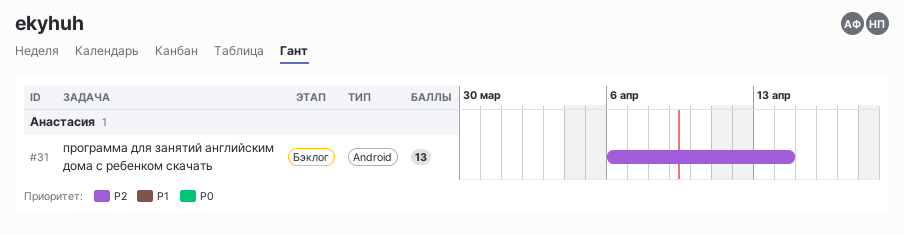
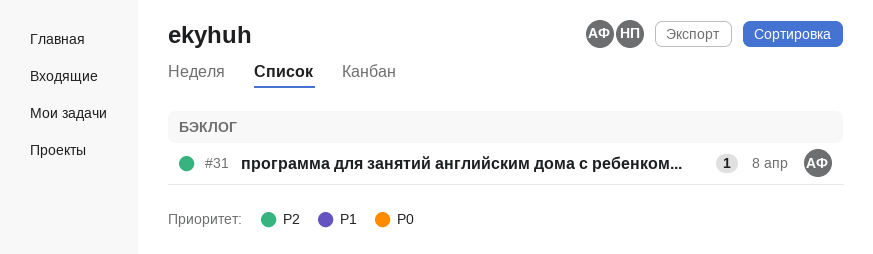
#31, estimate: 13 -> 1
#31, due: Apr 14 -> Apr 8

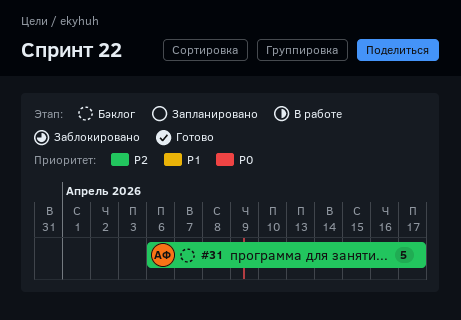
#31, estimate: 1 -> 5
#31, due: Apr 8 -> Apr 17

